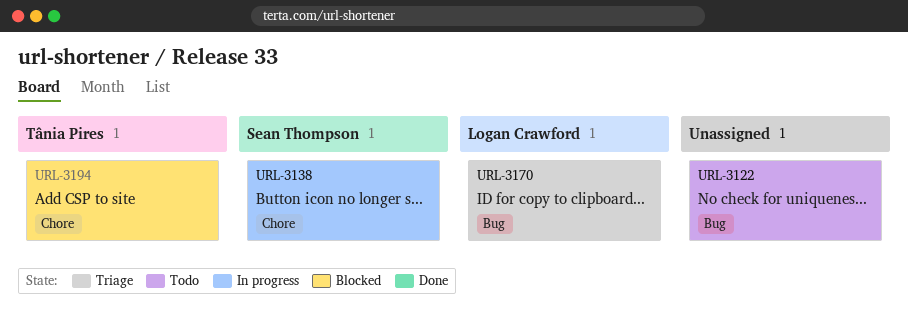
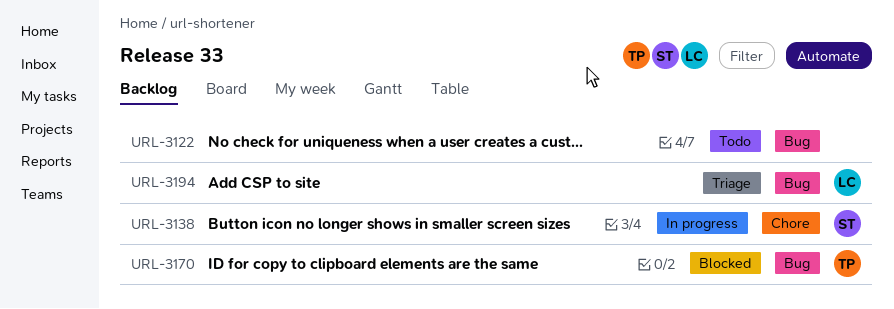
URL-3170, status: Triage -> Blocked
URL-3170, owner: Logan Crawford -> Tânia Pires
URL-3194, status: Blocked -> Triage
URL-3194, owner: Tânia Pires -> Logan Crawford
URL-3194, label: Chore -> Bug

